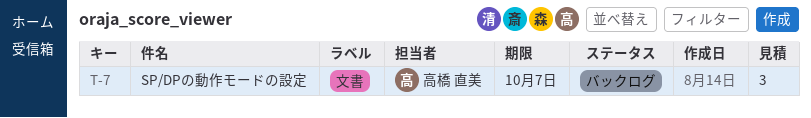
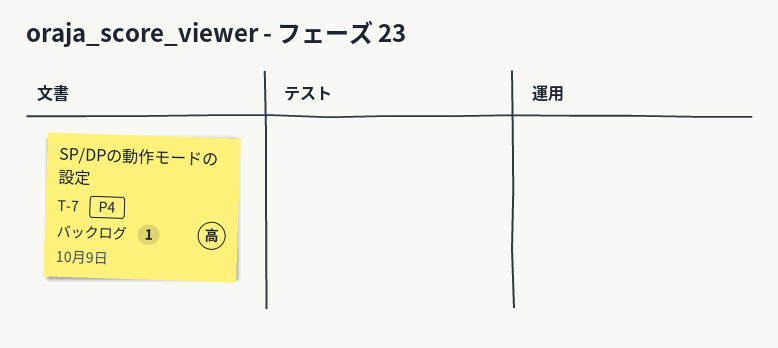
T-7, estimate: 3 -> 1
T-7, due: Oct 7 -> Oct 9

